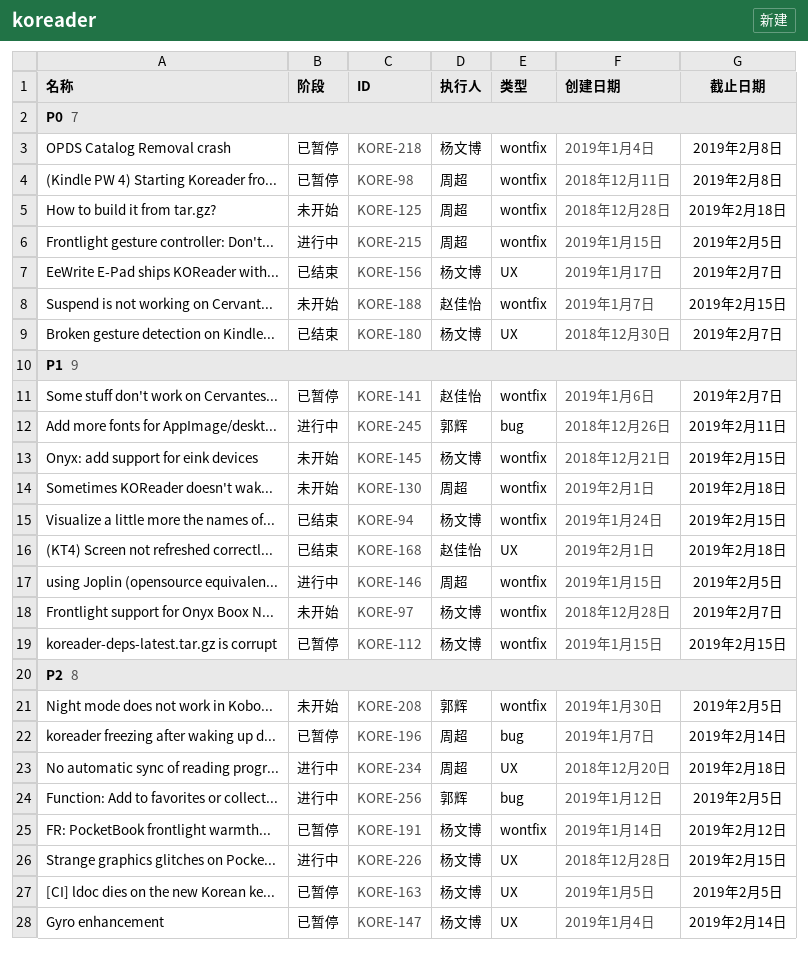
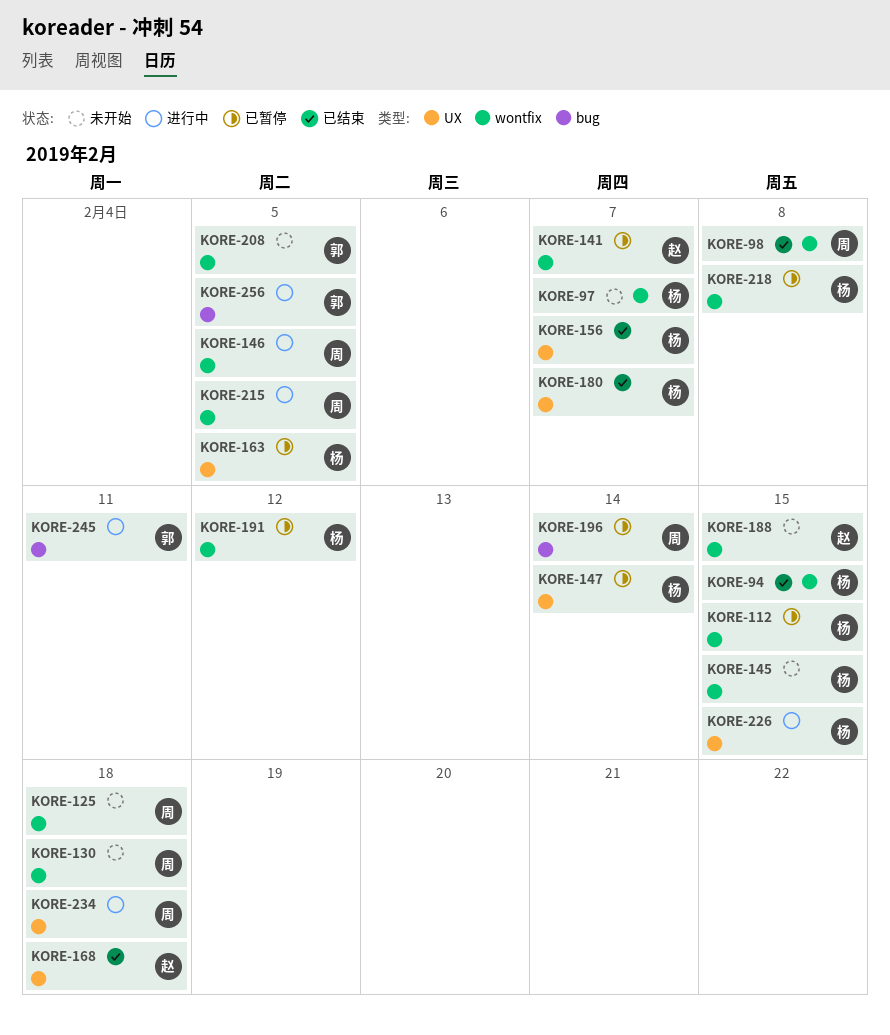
KORE-98, status: 已暂停 -> 已结束

